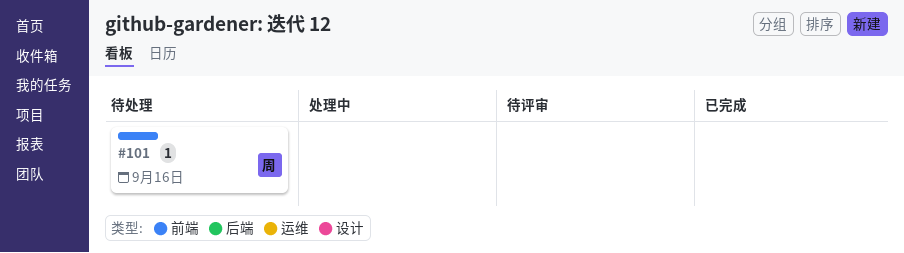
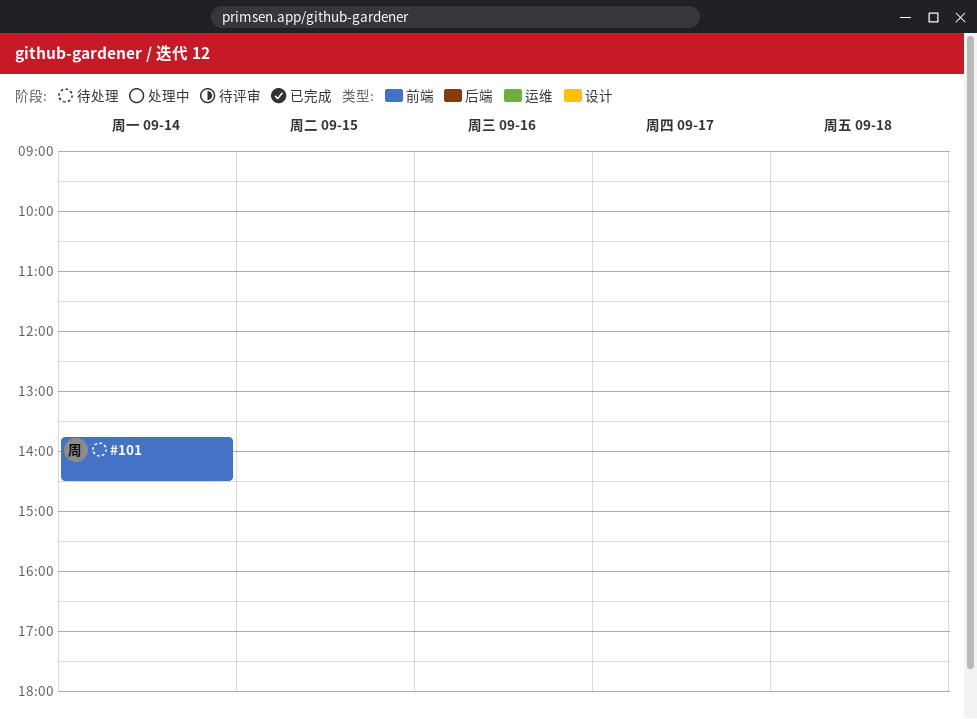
#101, day: Sep 16 -> Sep 14

